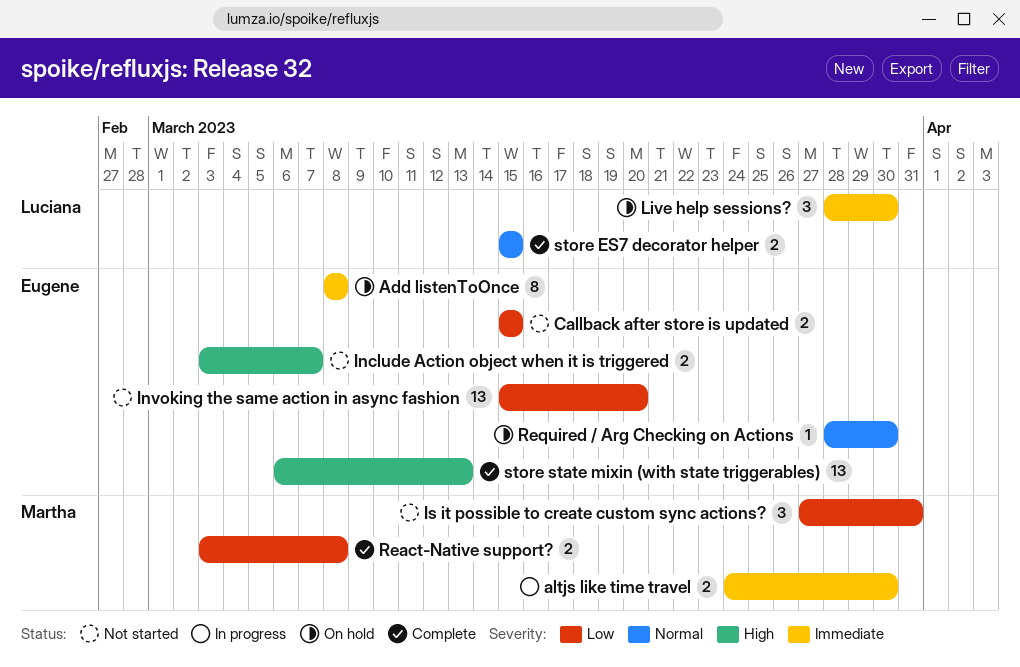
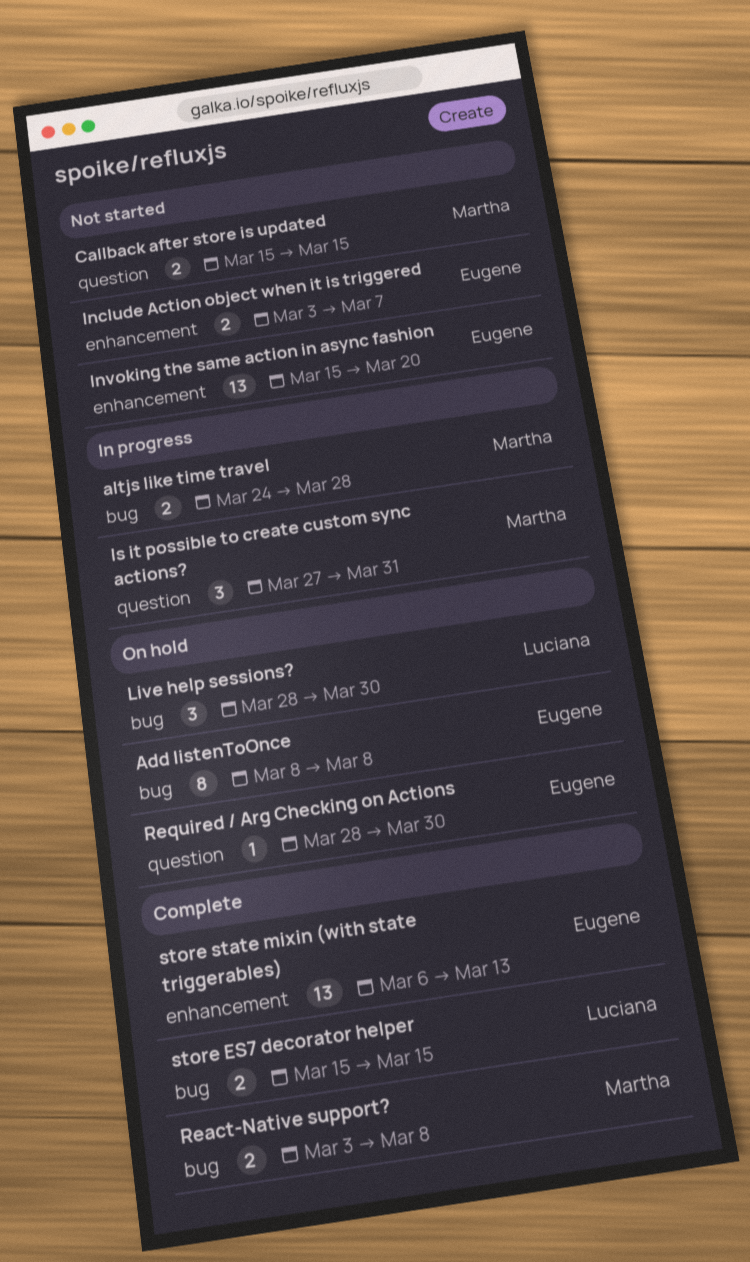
altjs like time travel, due: Mar 30 -> Mar 28
Callback after store is updated, owner: Eugene -> Martha
Is it possible to create custom sync actions?, status: Not started -> In progress

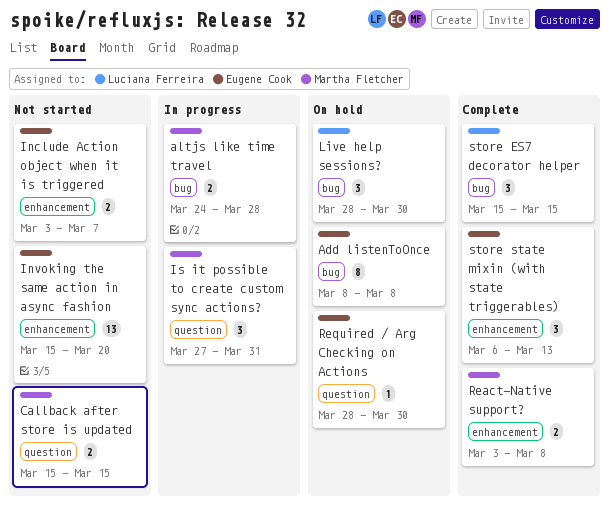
React-Native support?, label: bug -> enhancement
store ES7 decorator helper, estimate: 2 -> 3
store state mixin (with state triggerables), estimate: 13 -> 3

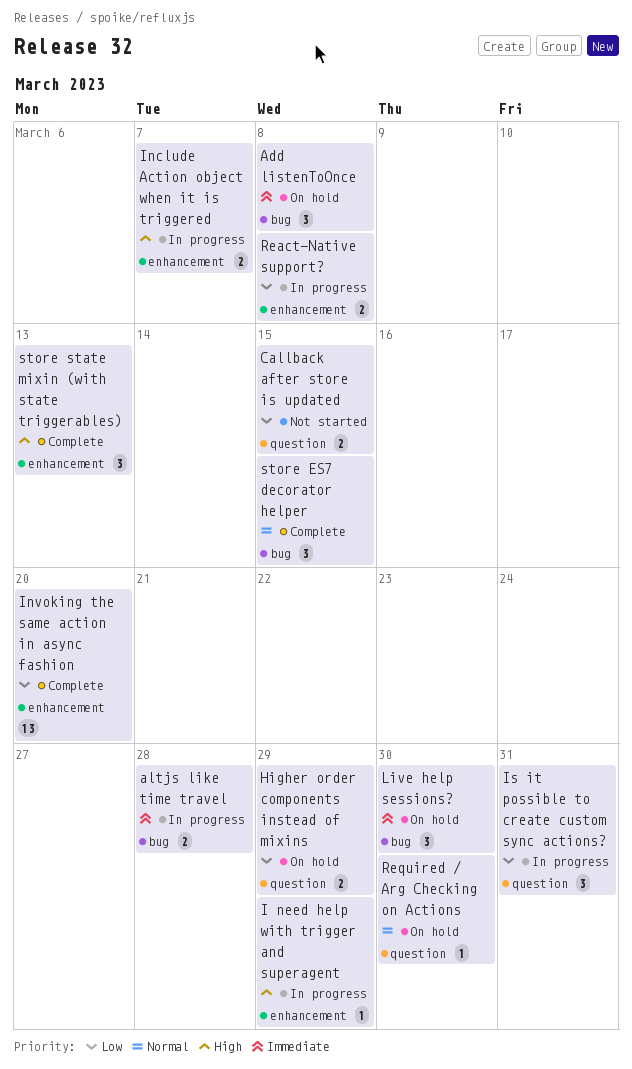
Add listenToOnce, estimate: 8 -> 3
Higher order components instead of mixins: none -> present
I need help with trigger and superagent: none -> present
Include Action object when it is triggered, status: Not started -> In progress
Invoking the same action in async fashion, status: Not started -> Complete
React-Native support?, status: Complete -> In progress

